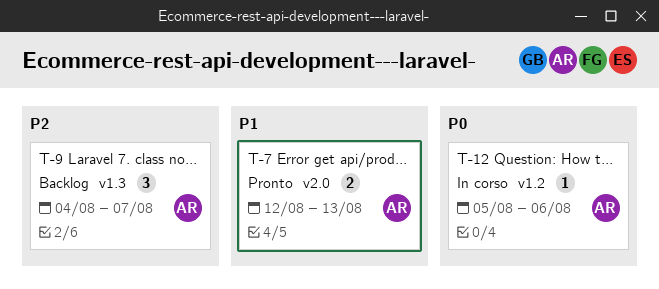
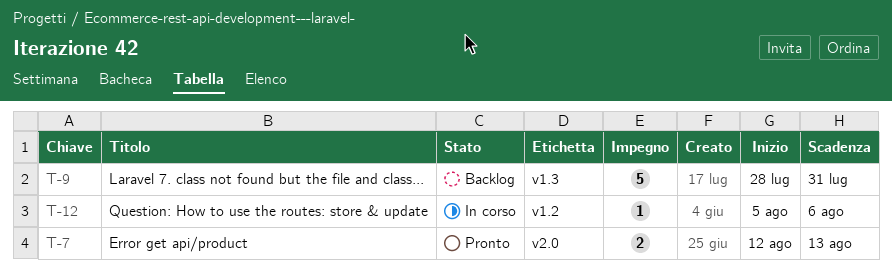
T-9, estimate: 3 -> 5
T-9, start: Aug 4 -> Jul 28
T-9, due: Aug 7 -> Jul 31

